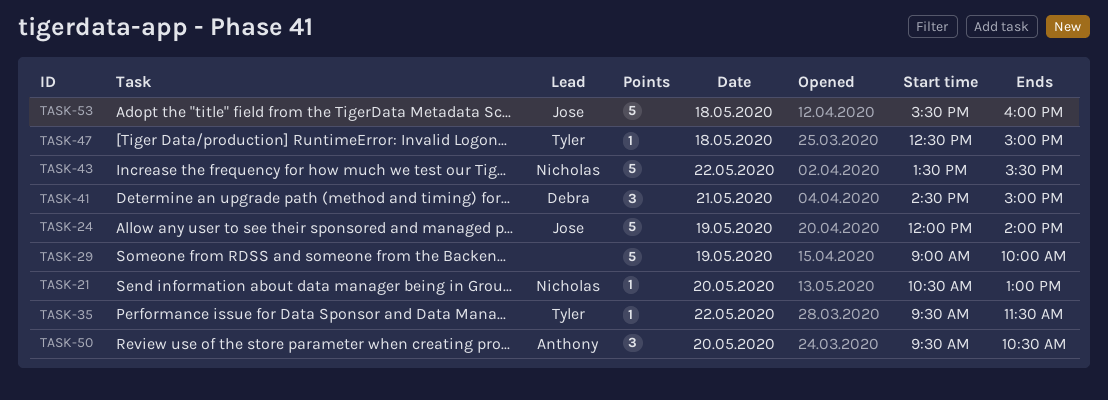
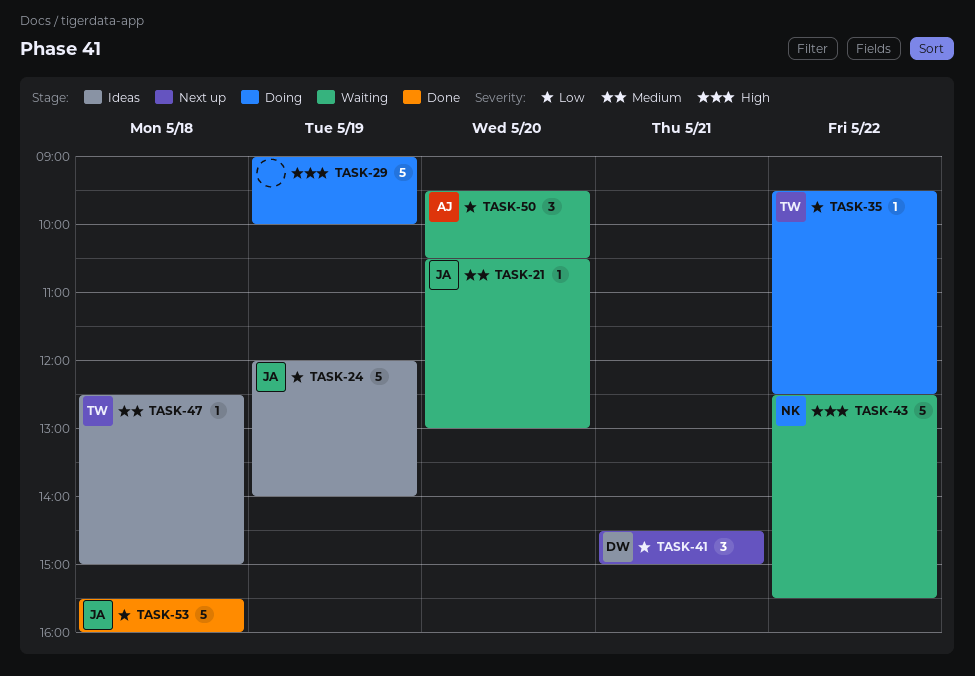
TASK-21, owner: Nicholas -> Jose
TASK-35, ends: 11:30 -> 12:30
TASK-43, begins: 13:30 -> 12:30

